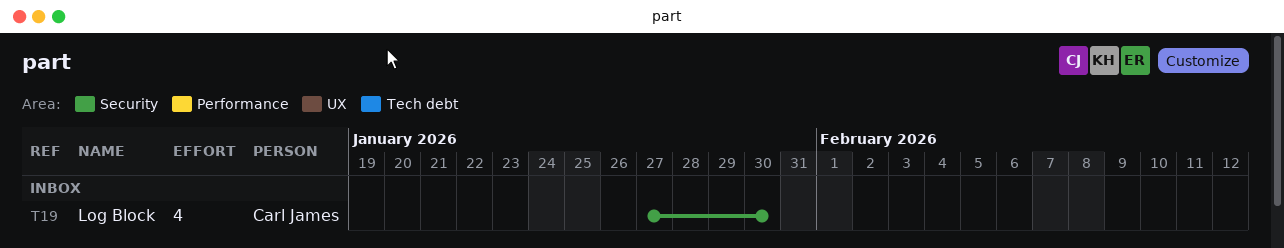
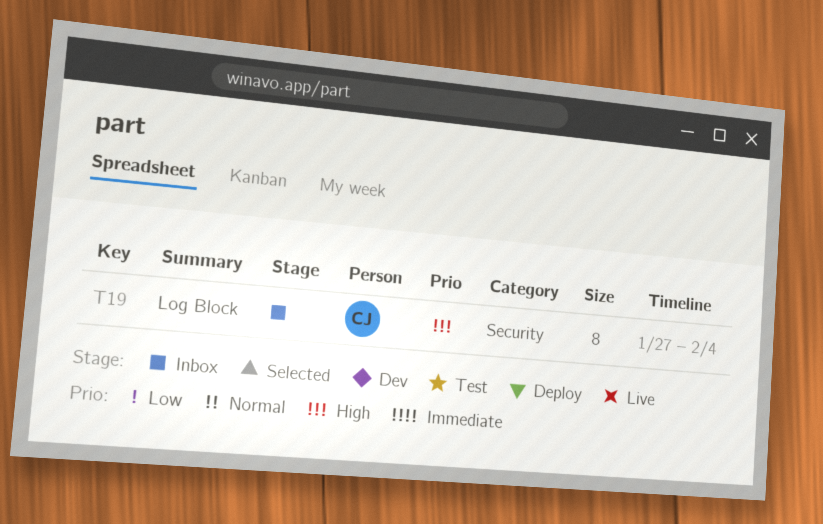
T19, estimate: 4 -> 8
T19, due: Jan 30 -> Feb 4

